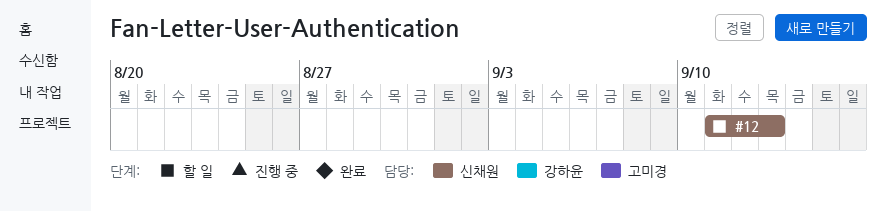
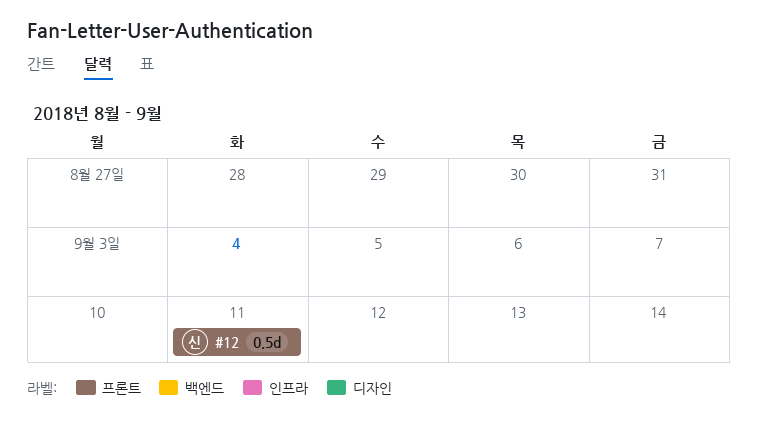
#12, due: Sep 13 -> Sep 11

